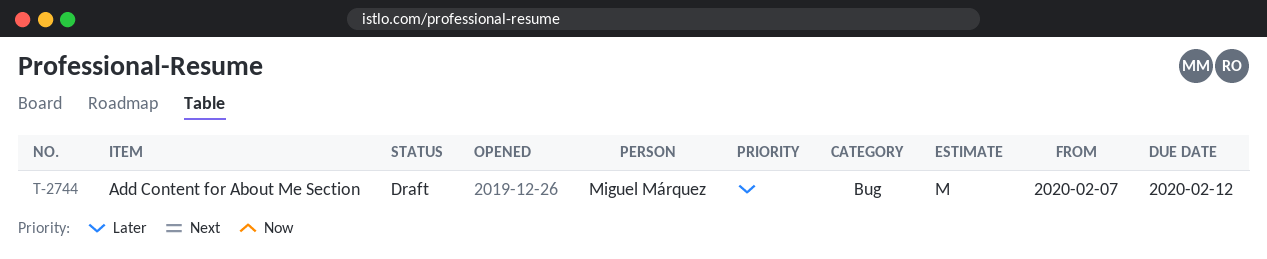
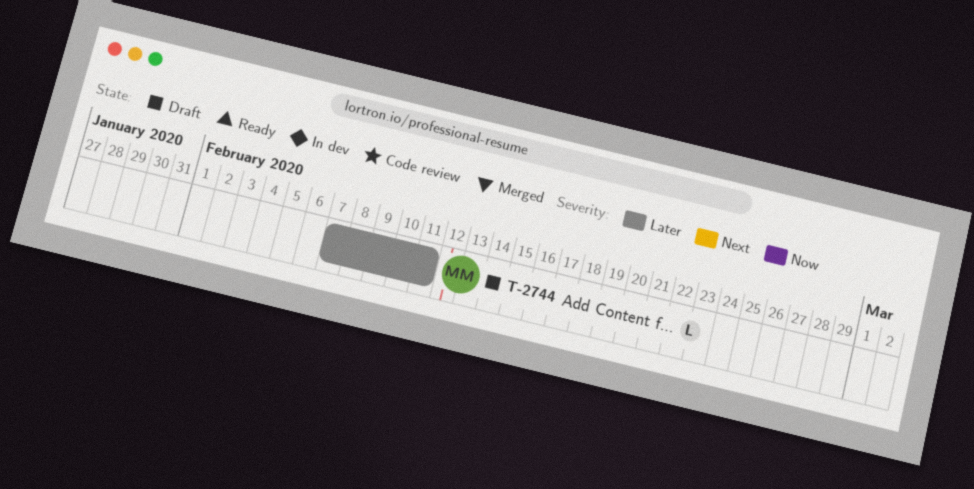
T-2744, estimate: M -> L
T-2744, due: Feb 12 -> Feb 11

